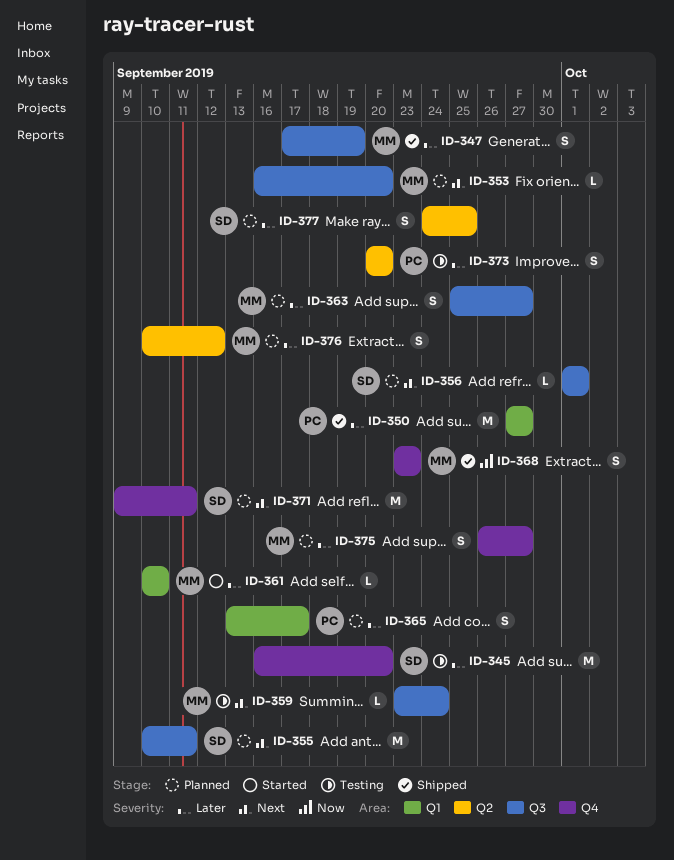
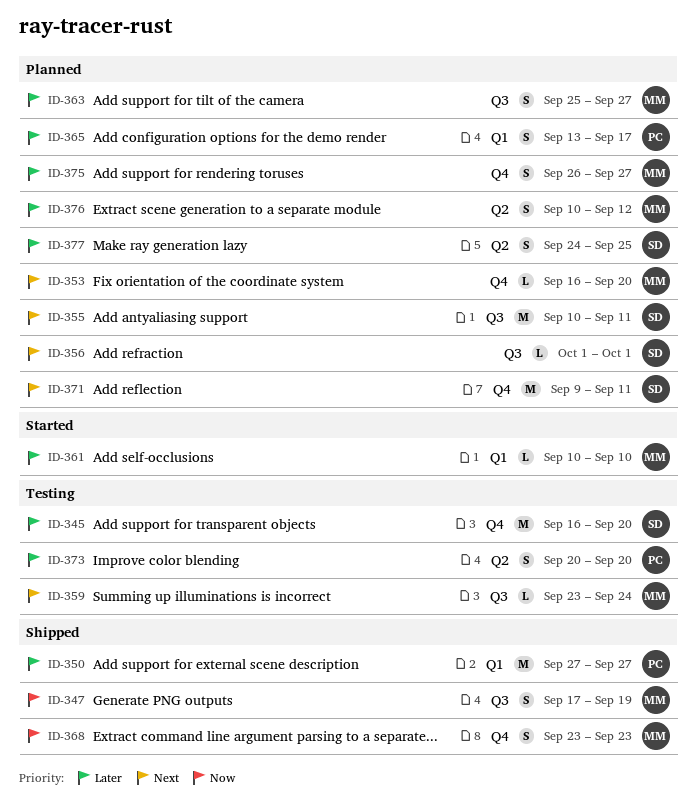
ID-347, priority: Later -> Now
ID-353, label: Q3 -> Q4

